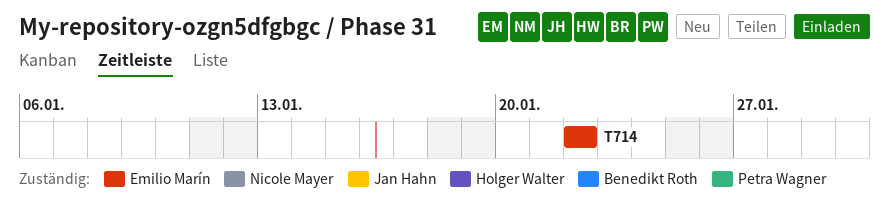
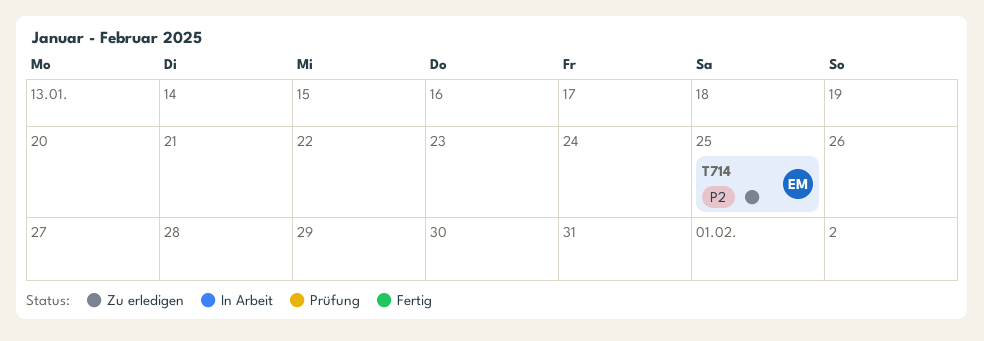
T714, due: Jan 22 -> Jan 25

